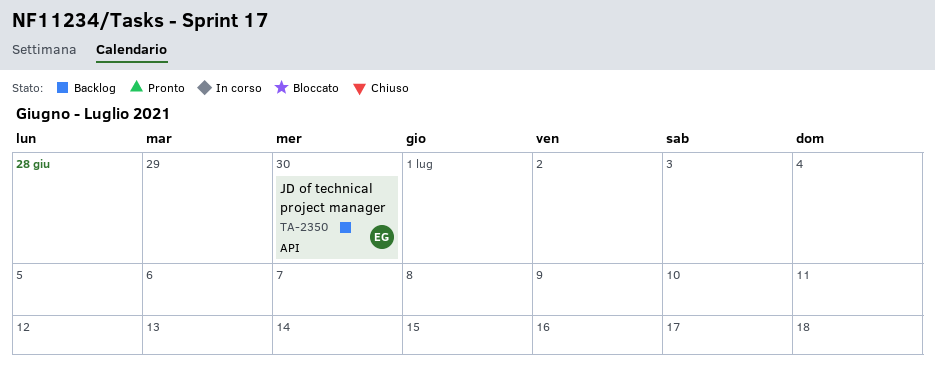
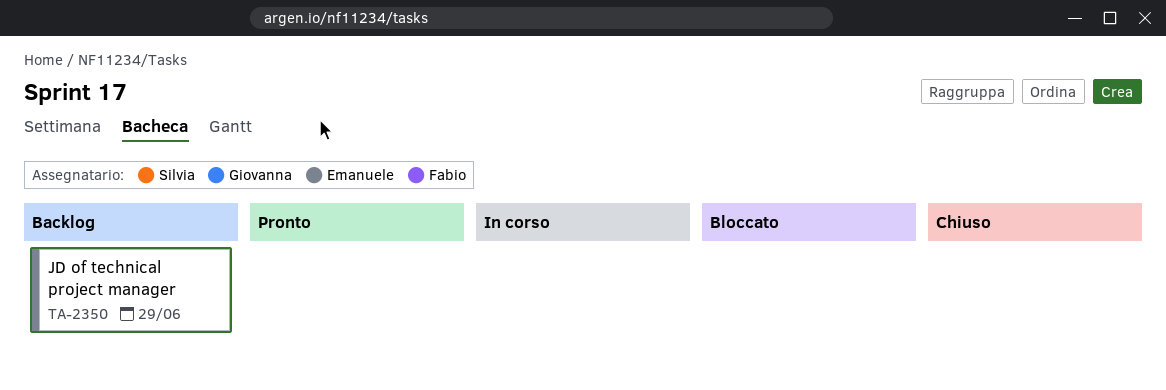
TA-2350, due: Jun 30 -> Jun 29

